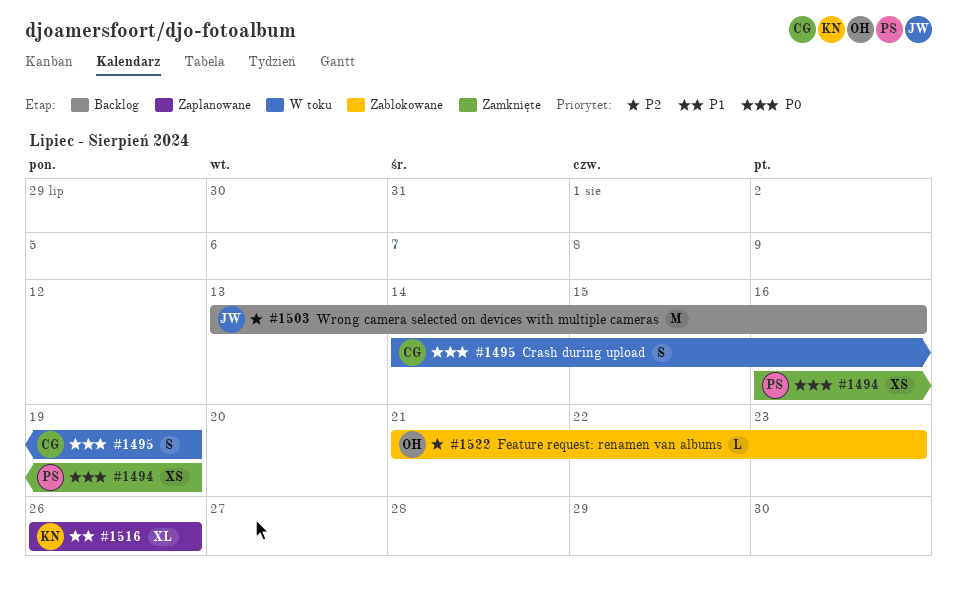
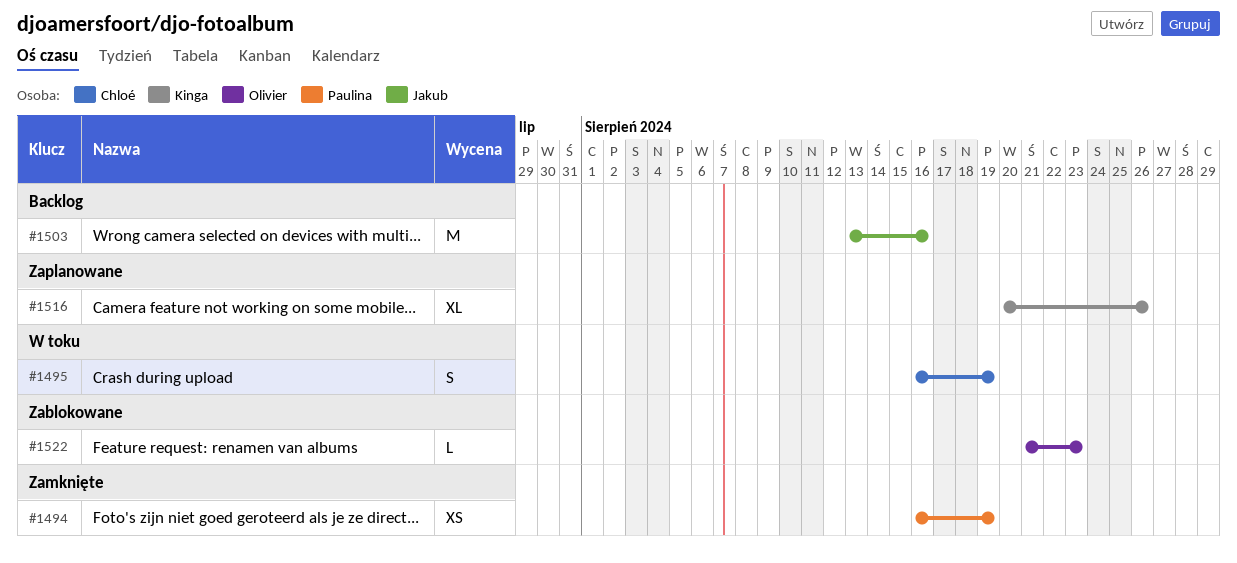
#1495, start: Aug 14 -> Aug 16
#1516, start: Aug 26 -> Aug 20

